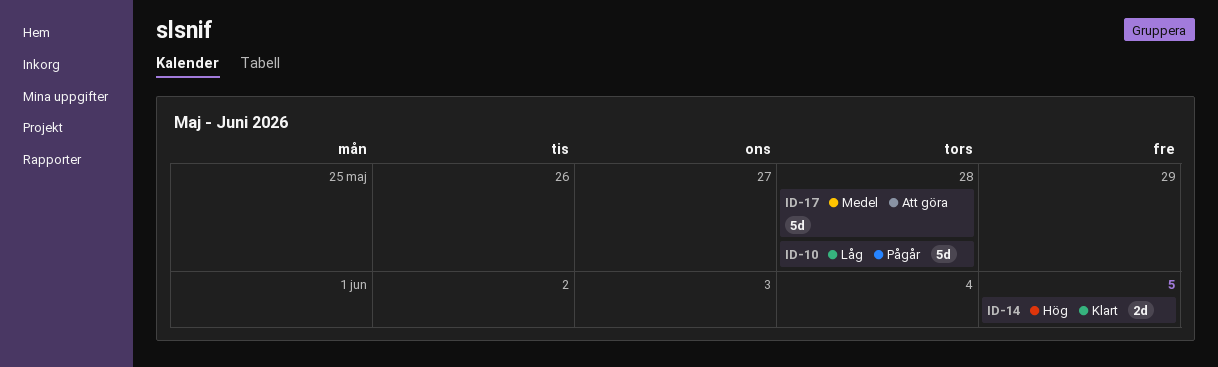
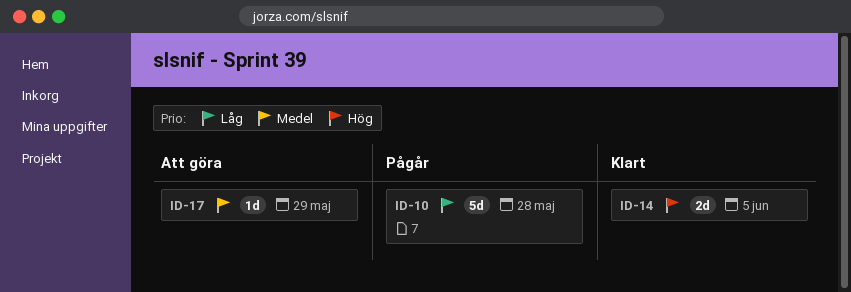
ID-17, estimate: 5d -> 1d
ID-17, due: May 28 -> May 29

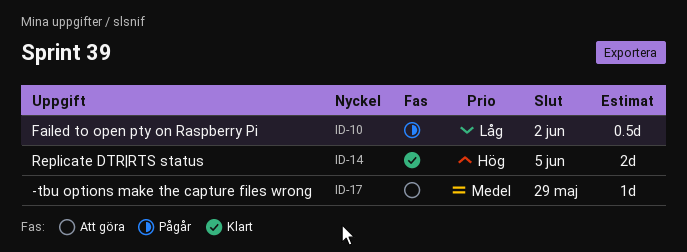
ID-10, estimate: 5d -> 0.5d
ID-10, due: May 28 -> Jun 2

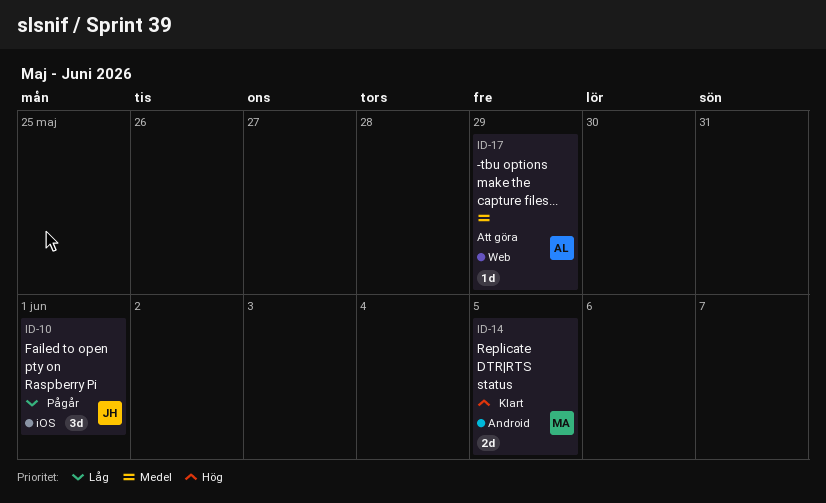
ID-10, estimate: 0.5d -> 3d
ID-10, due: Jun 2 -> Jun 1

